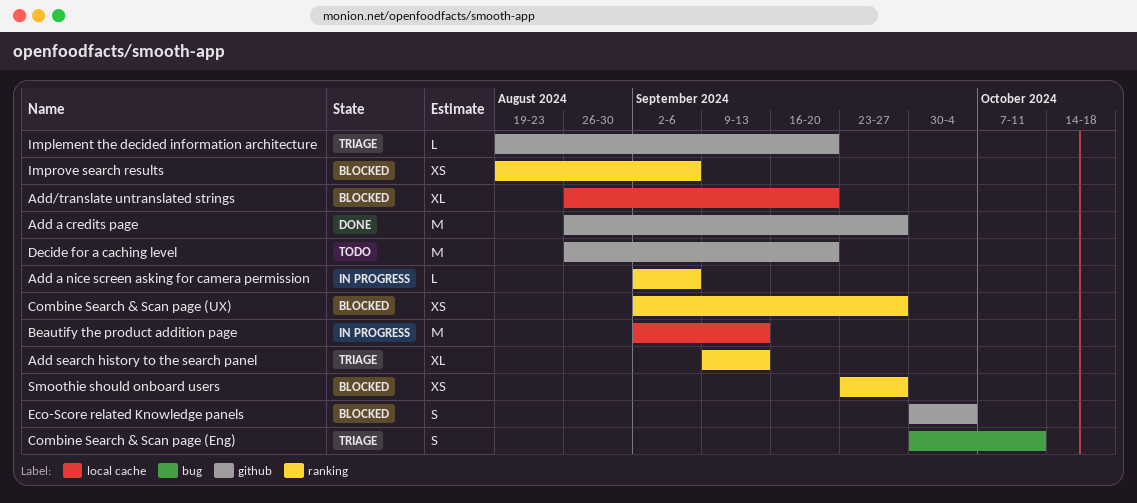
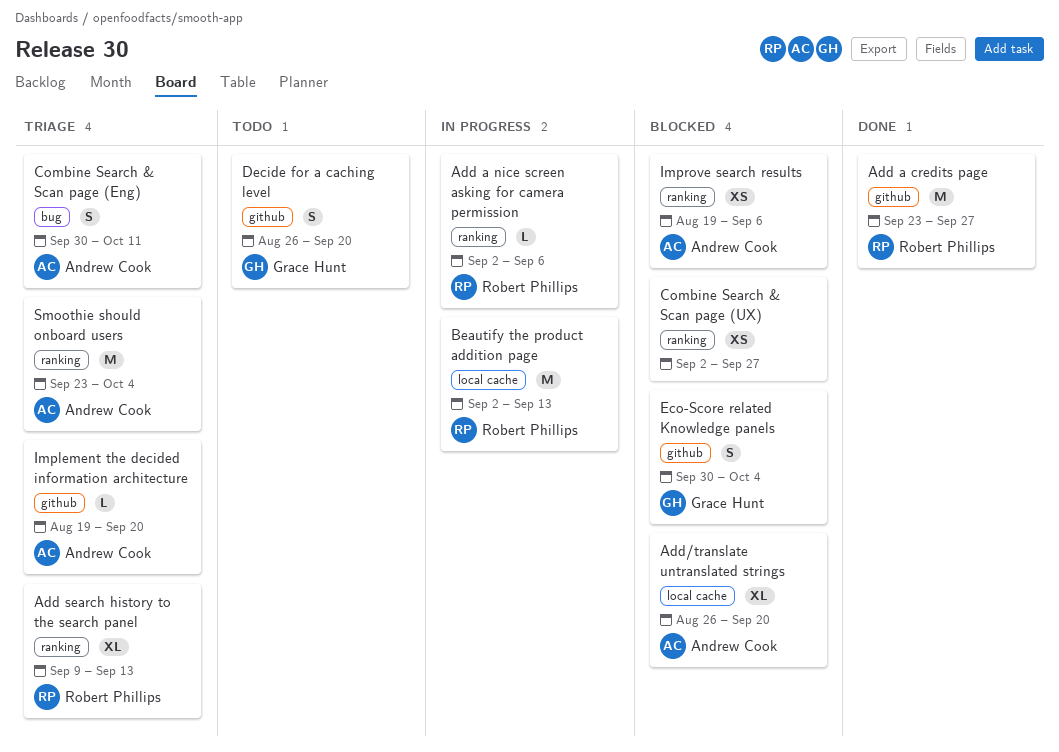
Add a credits page, start: Aug 26 -> Sep 23
Decide for a caching level, estimate: M -> S
Smoothie should onboard users, status: Blocked -> Triage
Smoothie should onboard users, estimate: XS -> M
Smoothie should onboard users, due: Sep 27 -> Oct 4

